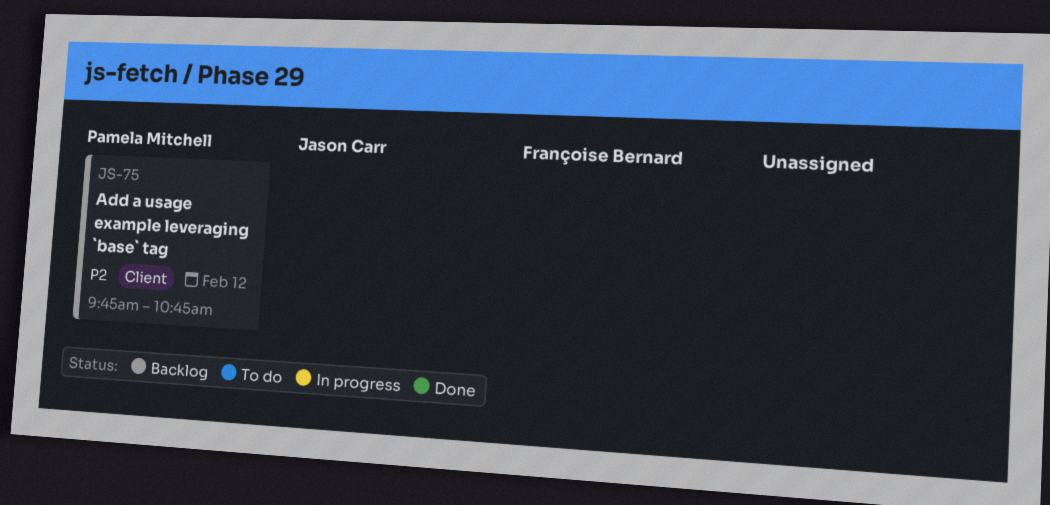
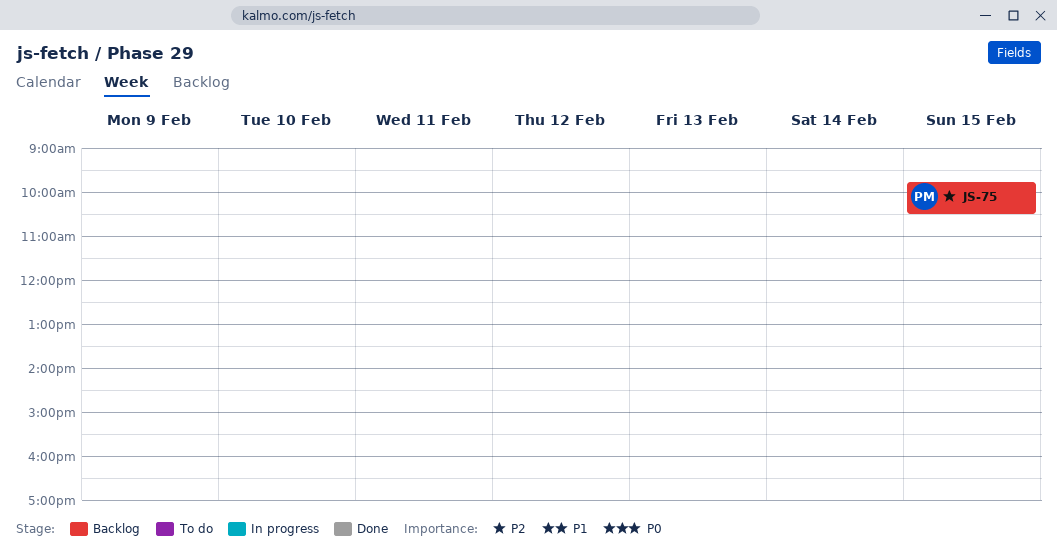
JS-75, day: Feb 12 -> Feb 15
JS-75, ends: 10:45 -> 10:30

